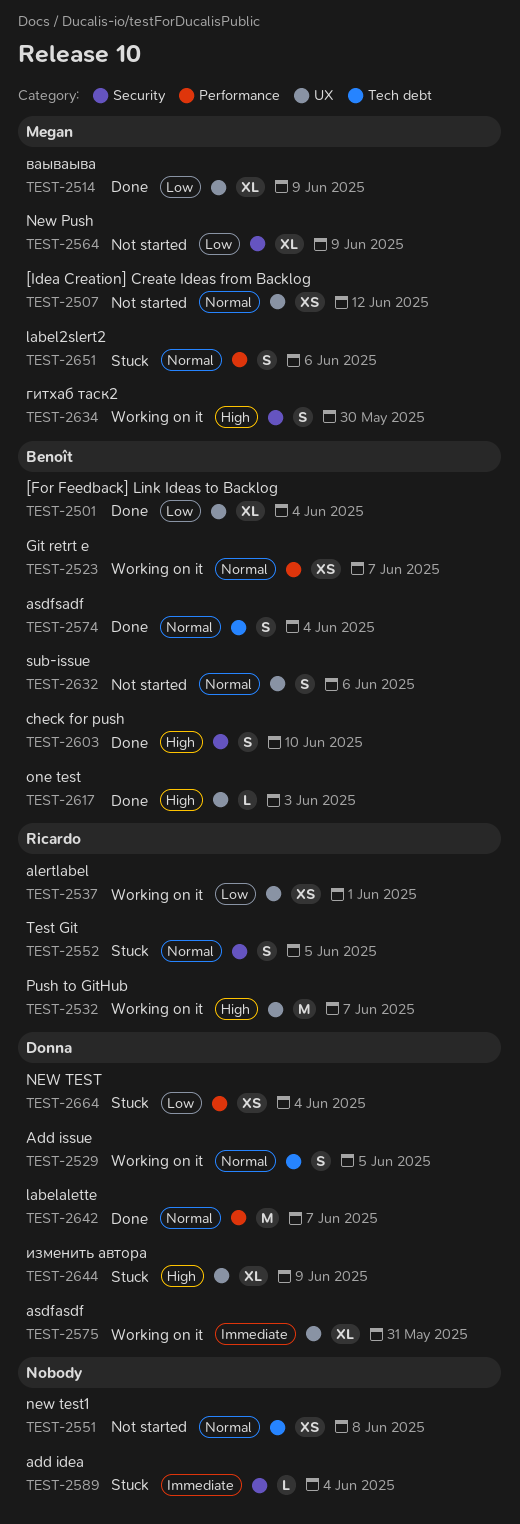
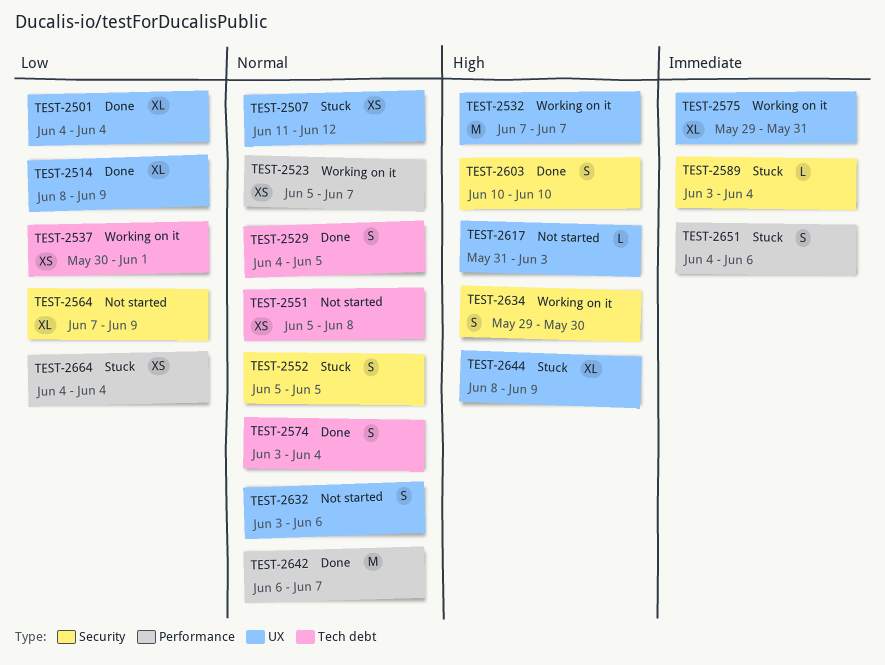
TEST-2507, status: Not started -> Stuck
TEST-2529, status: Working on it -> Done
TEST-2537, label: UX -> Tech debt
TEST-2617, status: Done -> Not started
TEST-2651, priority: Normal -> Immediate

